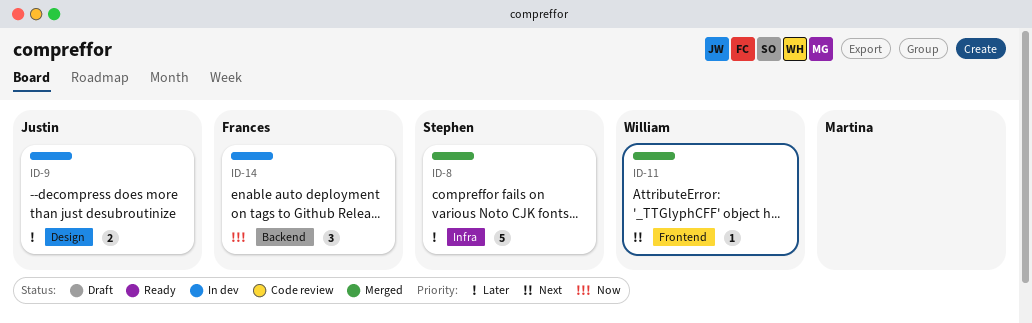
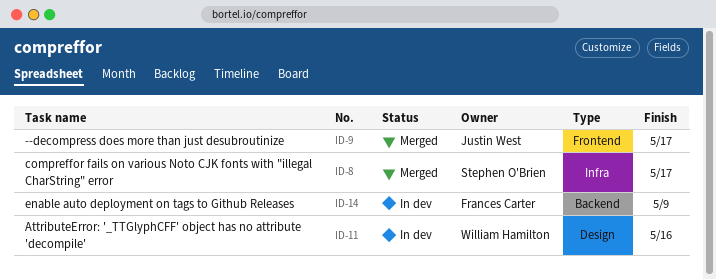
ID-9, status: In dev -> Merged
ID-9, label: Design -> Frontend
ID-11, status: Merged -> In dev
ID-11, label: Frontend -> Design

